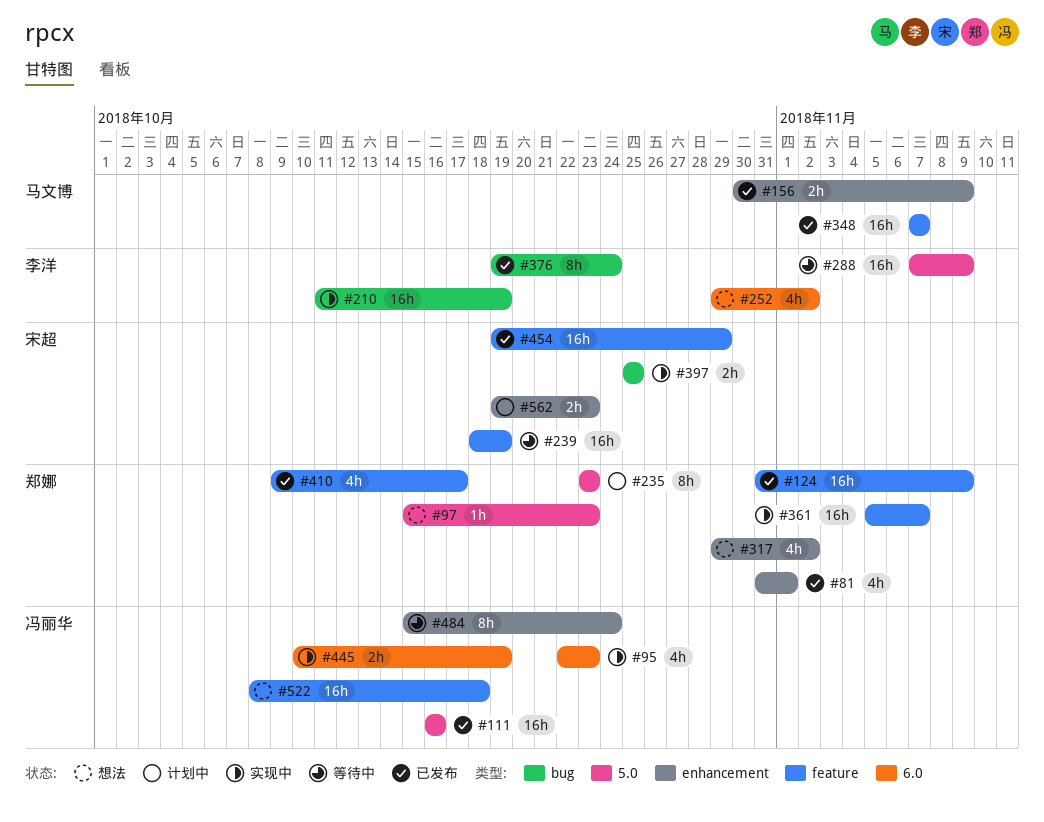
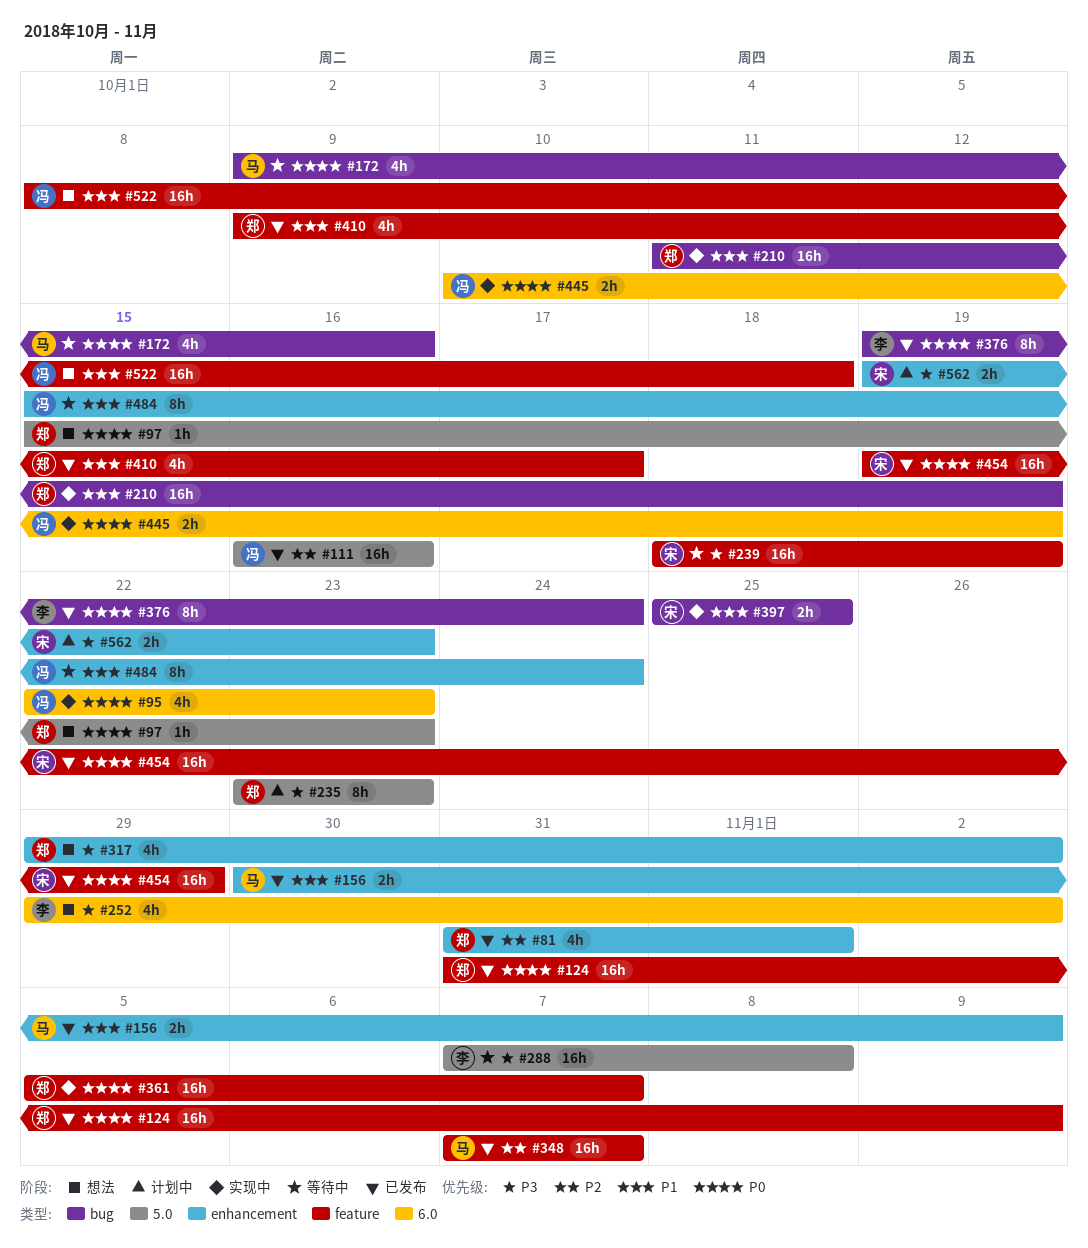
#172: none -> present
#210, owner: 李洋 -> 郑娜
#288, due: Nov 9 -> Nov 8

